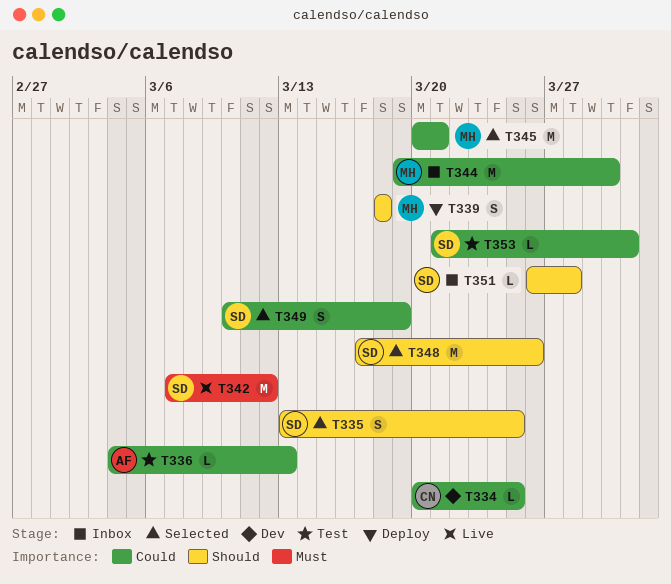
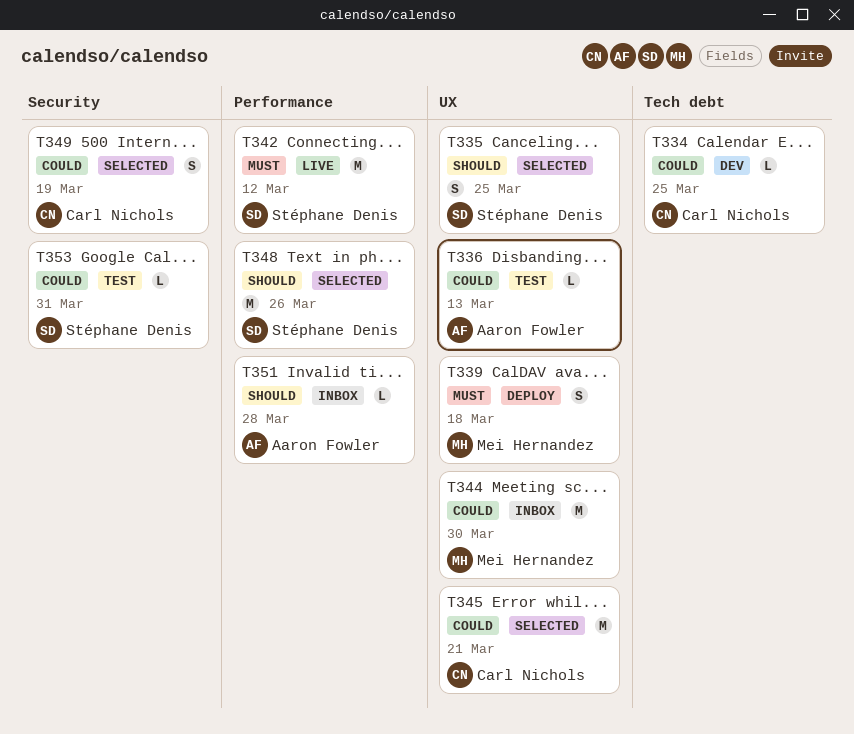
T339, priority: Should -> Must
T345, owner: Mei Hernandez -> Carl Nichols
T349, owner: Stéphane Denis -> Carl Nichols
T351, owner: Stéphane Denis -> Aaron Fowler

